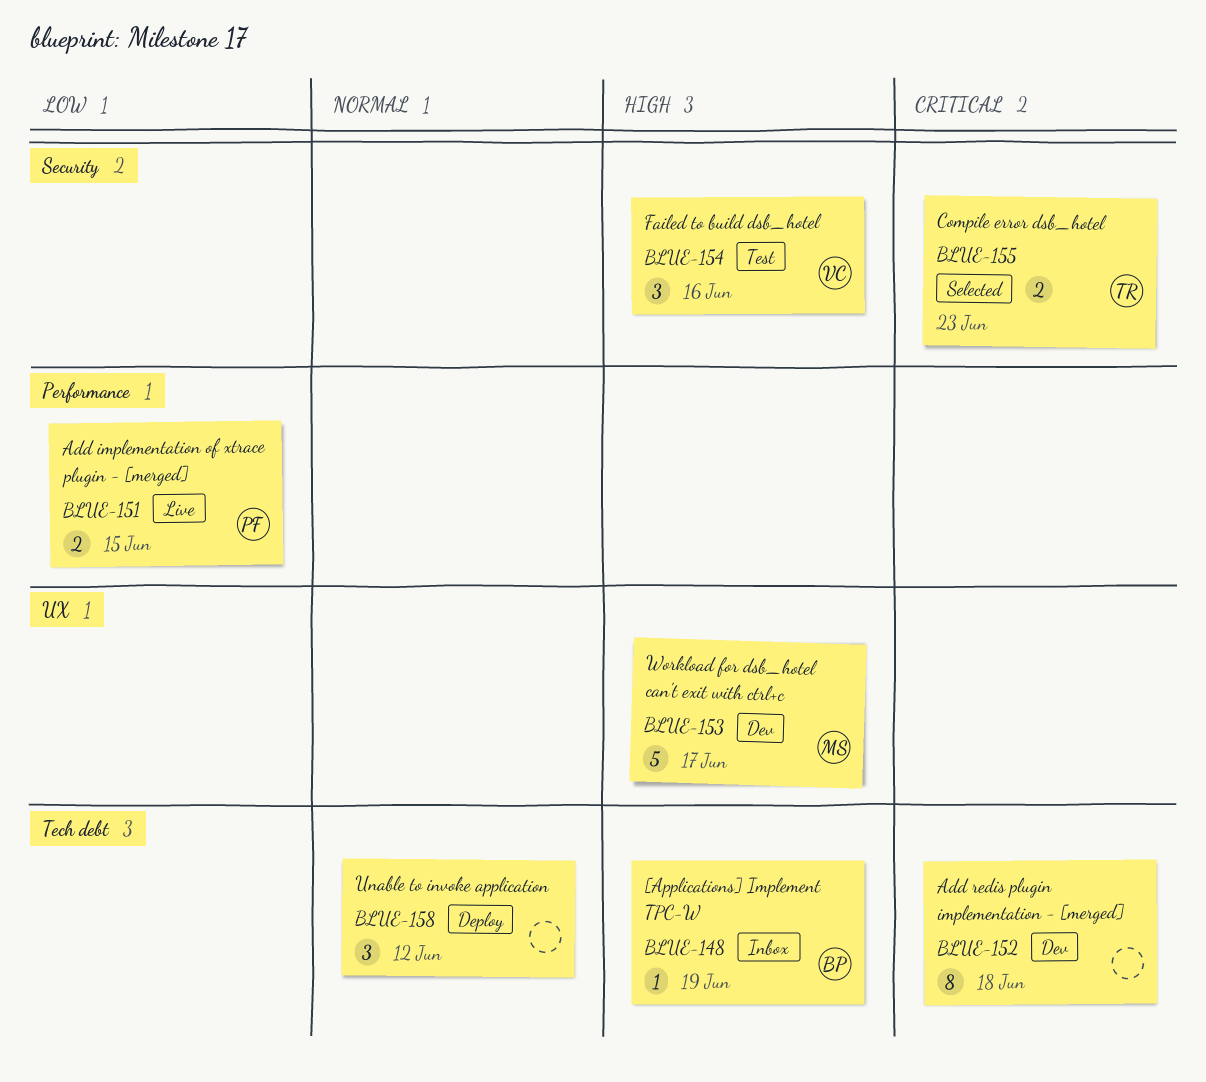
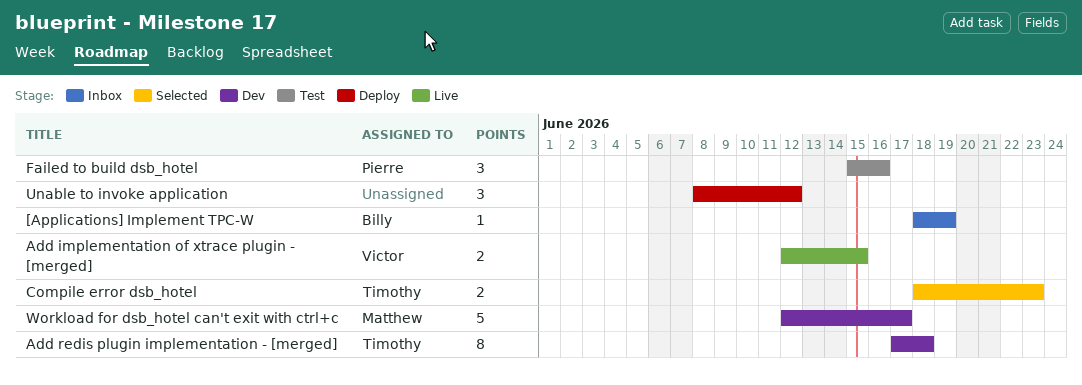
Add implementation of xtrace plugin - [merged], owner: Pierre -> Victor
Add redis plugin implementation - [merged], owner: none -> Timothy
Failed to build dsb_hotel, owner: Victor -> Pierre

